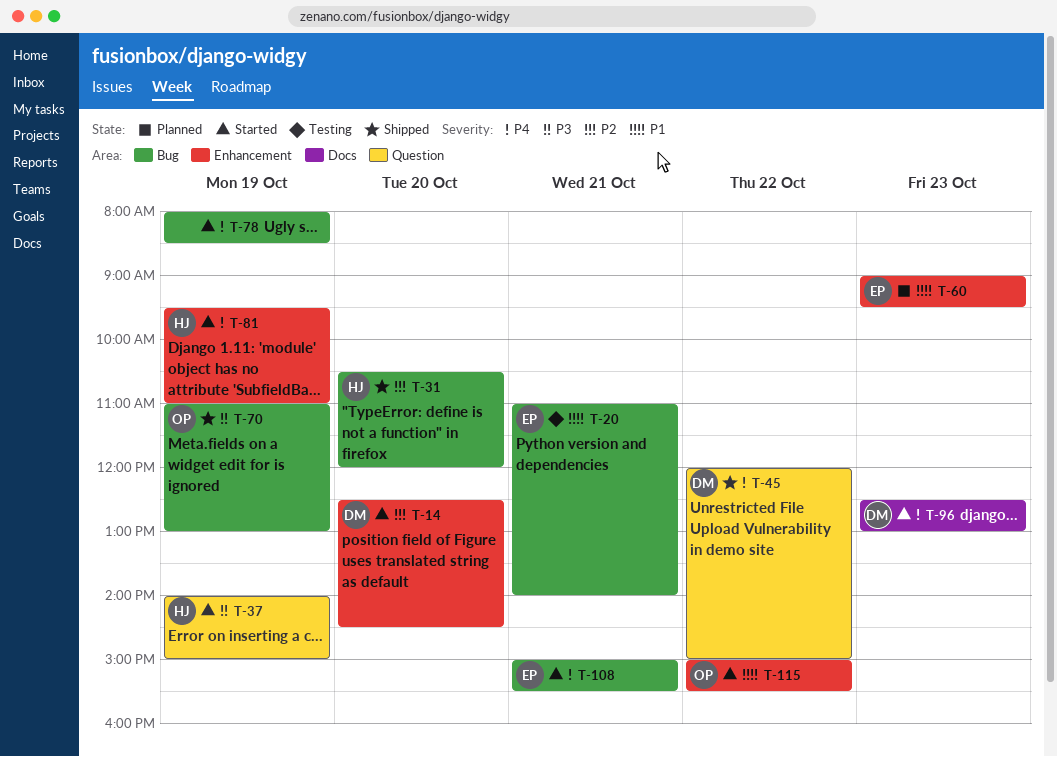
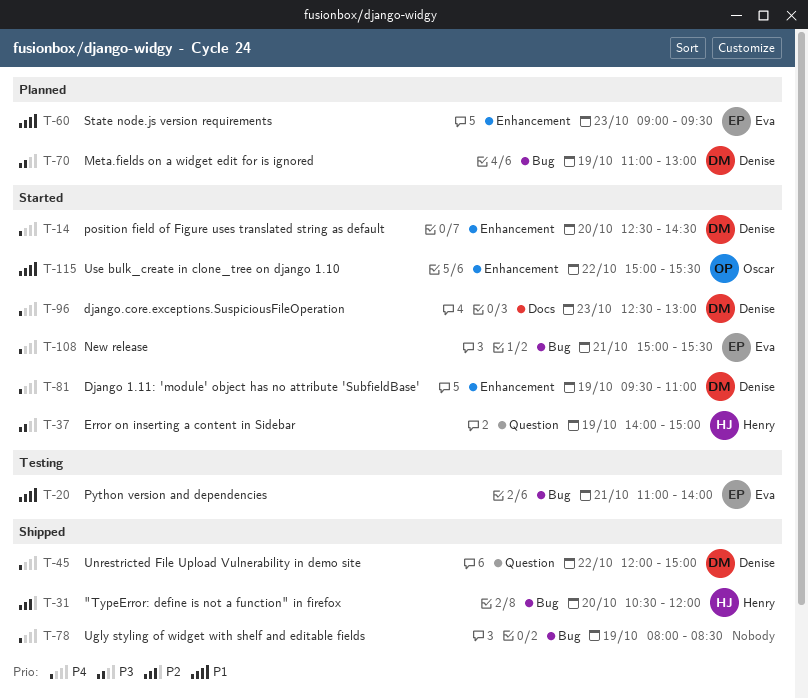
T-14, priority: P2 -> P4
T-70, status: Shipped -> Planned
T-70, owner: Oscar -> Denise
T-78, status: Started -> Shipped
T-81, owner: Henry -> Denise

